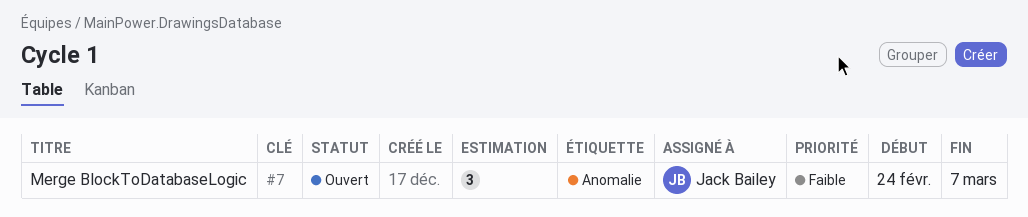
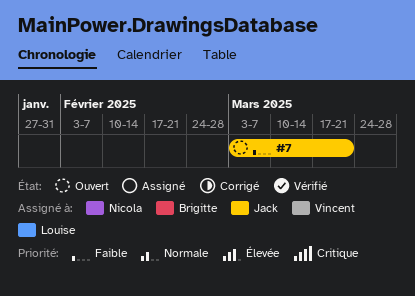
#7, start: Feb 24 -> Mar 3
#7, due: Mar 7 -> Mar 21

